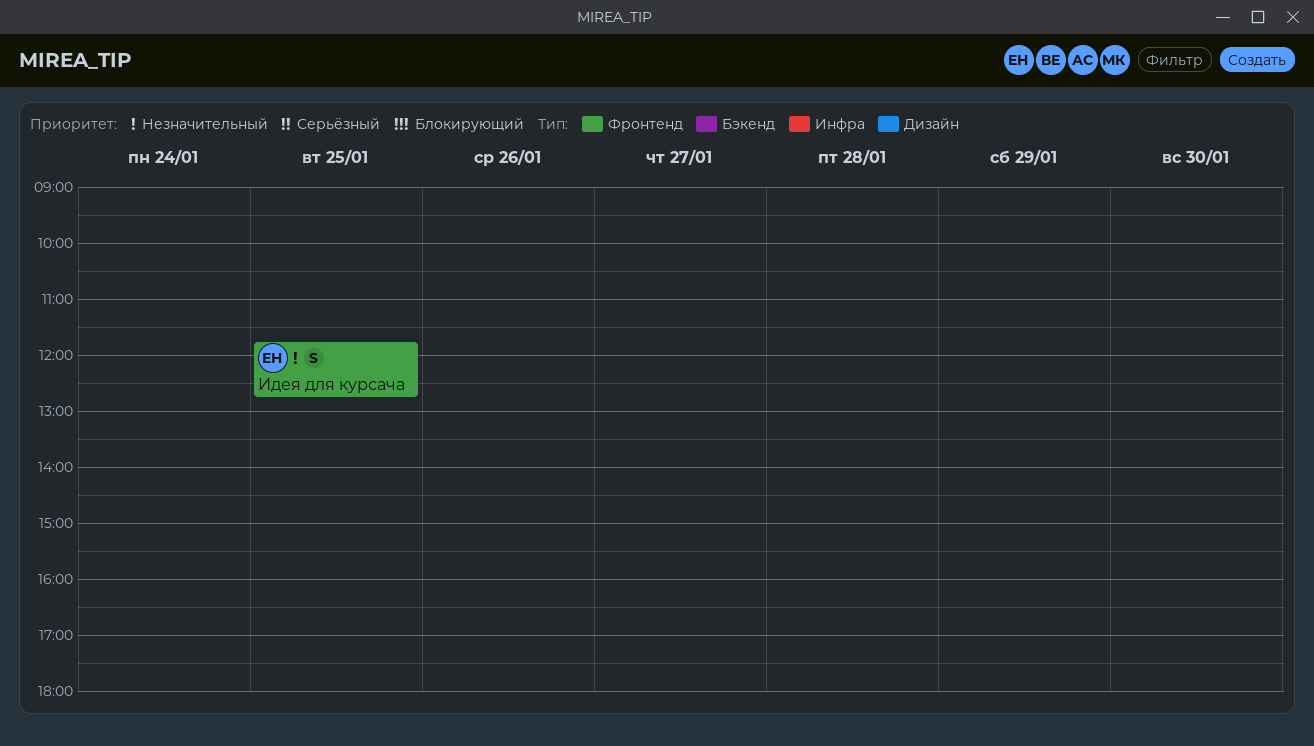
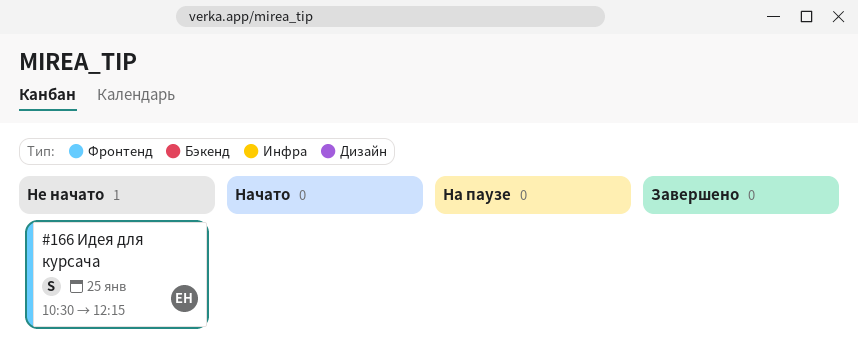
Идея для курсача, begins: 11:45 -> 10:30
Идея для курсача, ends: 12:45 -> 12:15

